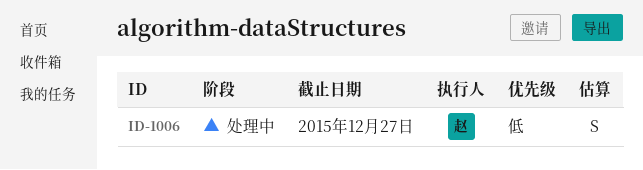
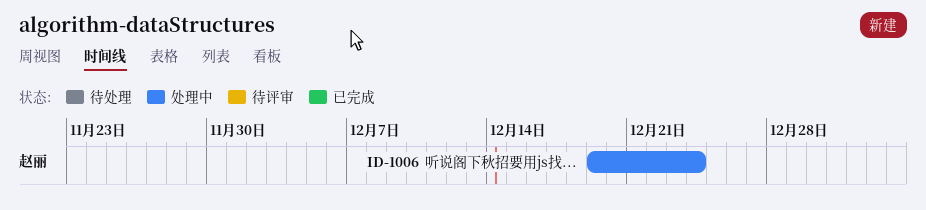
ID-1006, due: Dec 27 -> Dec 24

